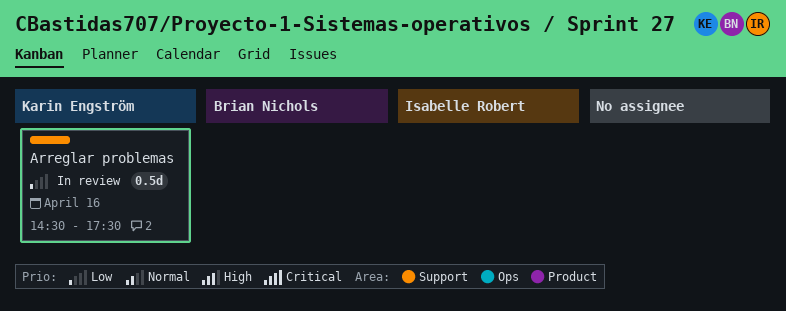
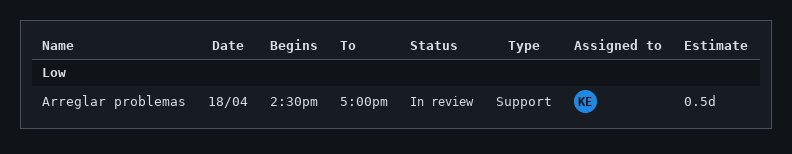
Arreglar problemas, day: Apr 16 -> Apr 18
Arreglar problemas, ends: 17:30 -> 17:00

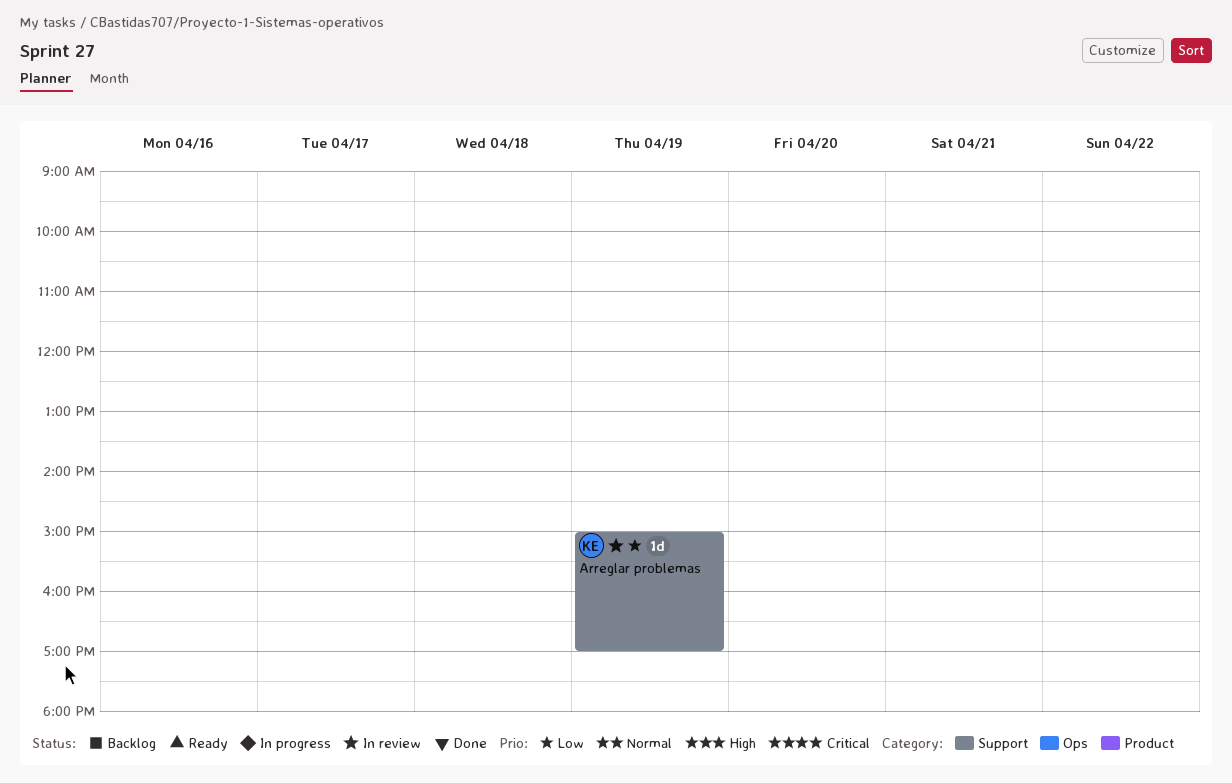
Arreglar problemas, estimate: 0.5d -> 1d
Arreglar problemas, day: Apr 18 -> Apr 19
Arreglar problemas, begins: 14:30 -> 15:00

